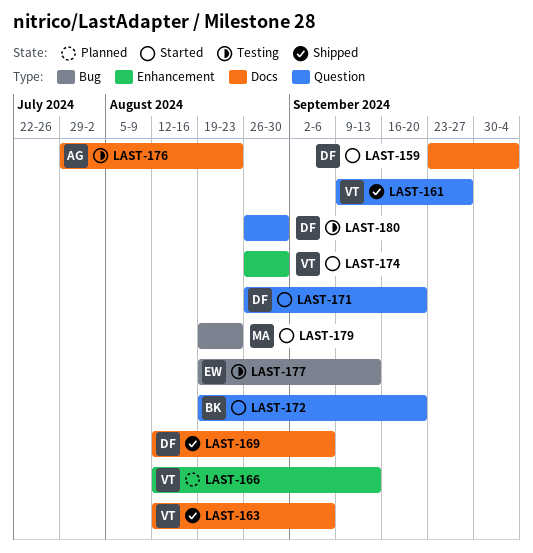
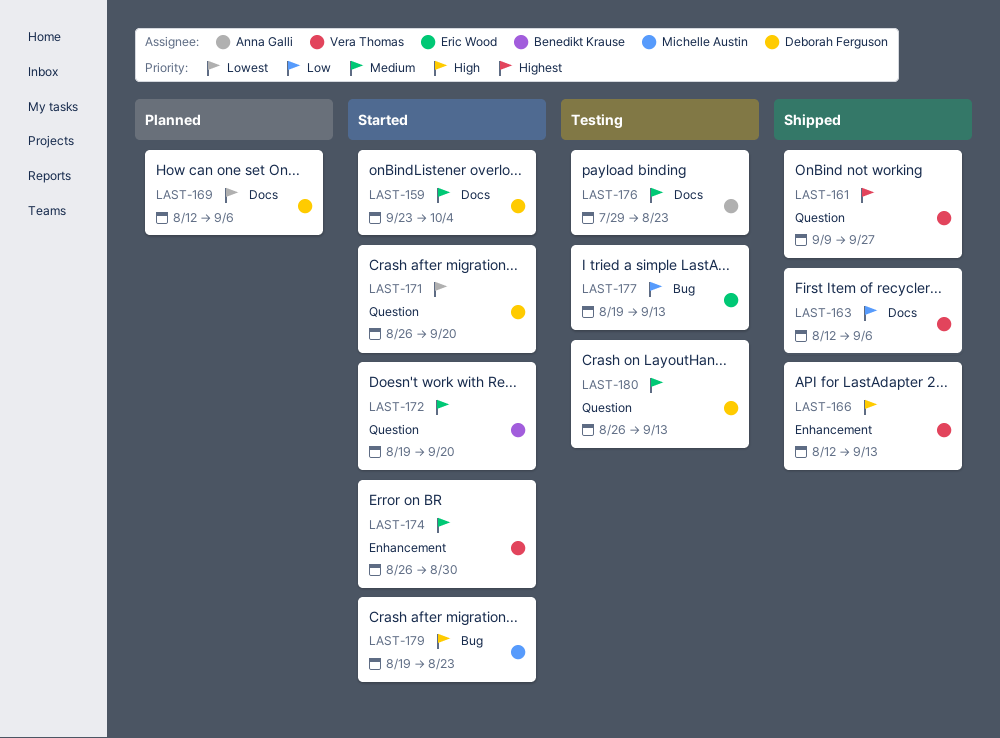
LAST-166, status: Planned -> Shipped
LAST-169, status: Shipped -> Planned
LAST-180, due: Aug 30 -> Sep 13

